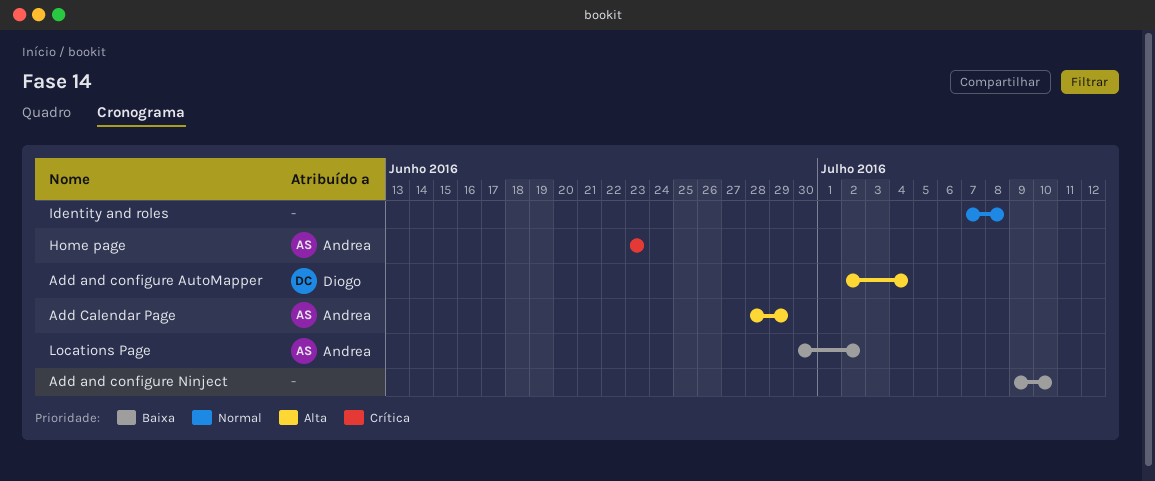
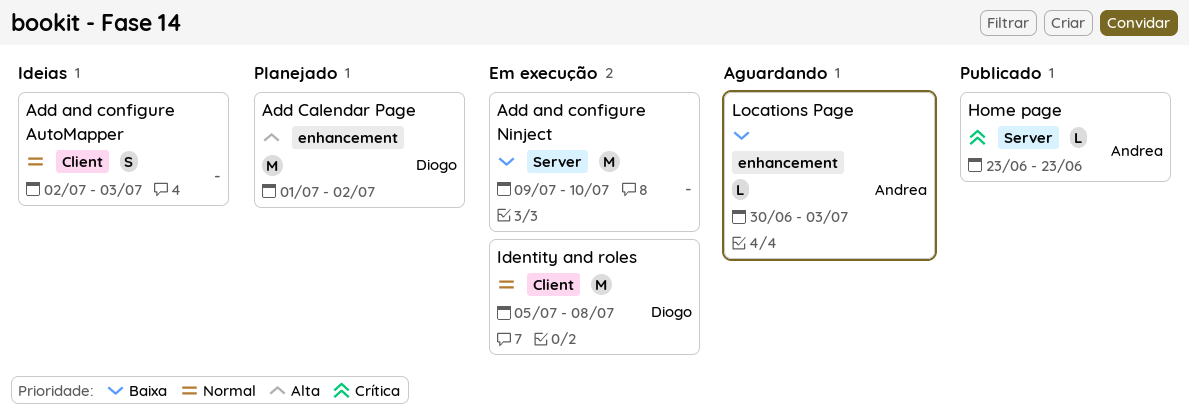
Add and configure AutoMapper, owner: Diogo -> none
Add and configure AutoMapper, priority: Alta -> Normal
Add and configure AutoMapper, due: Jul 4 -> Jul 3
Add Calendar Page, owner: Andrea -> Diogo
Add Calendar Page, start: Jun 28 -> Jul 1
Add Calendar Page, due: Jun 29 -> Jul 2
Identity and roles, owner: none -> Diogo
Identity and roles, start: Jul 7 -> Jul 5
Locations Page, due: Jul 2 -> Jul 3

